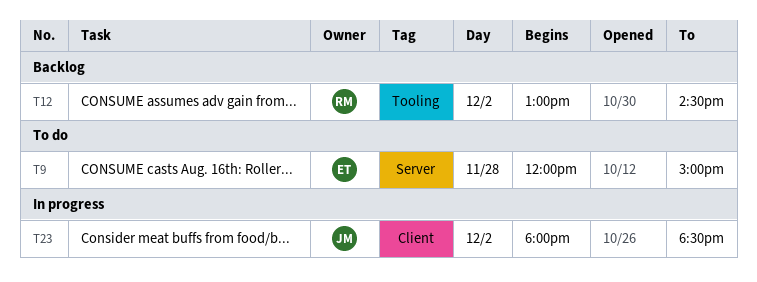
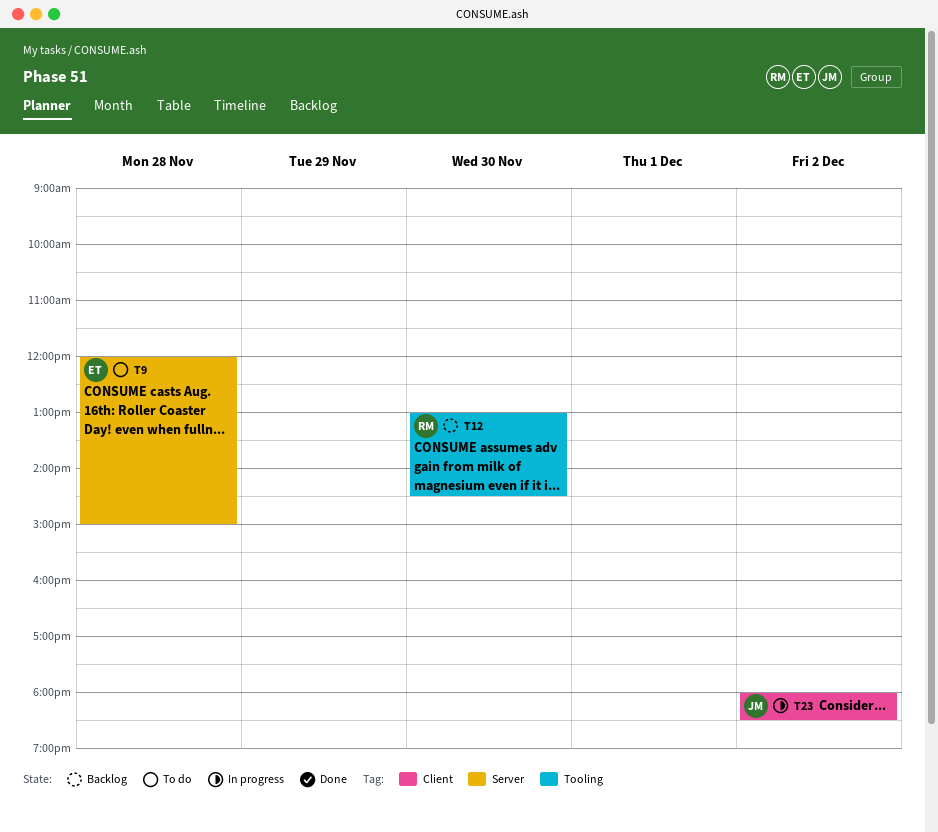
T12, day: Dec 2 -> Nov 30

